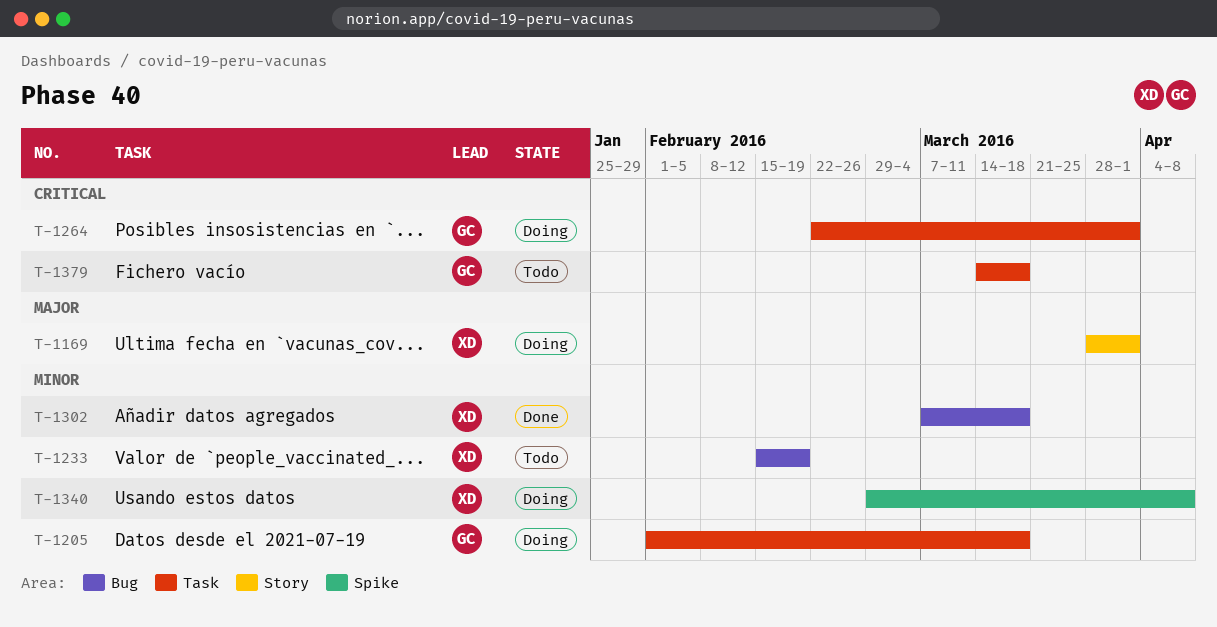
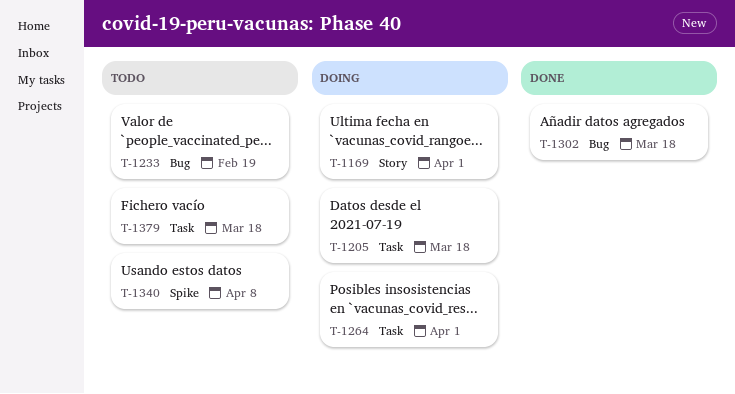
T-1340, status: Doing -> Todo

